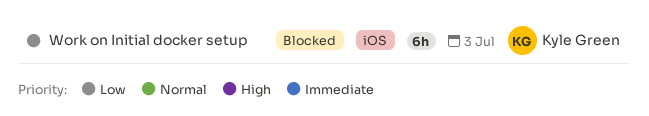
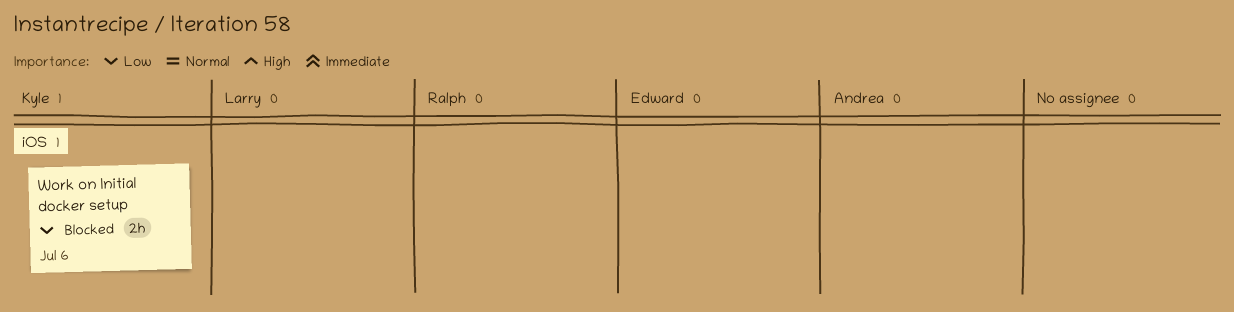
Work on Initial docker setup, estimate: 6h -> 2h
Work on Initial docker setup, due: Jul 3 -> Jul 6

